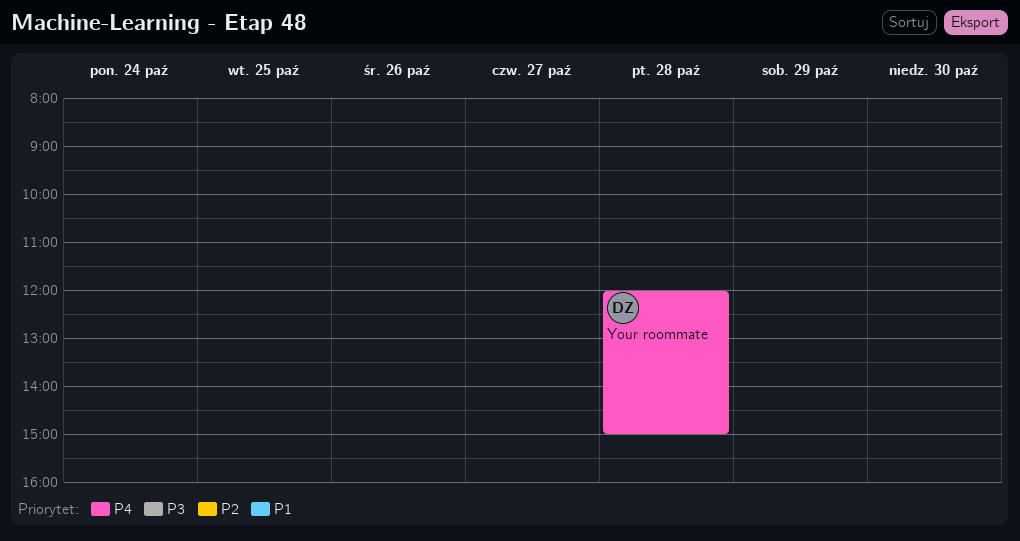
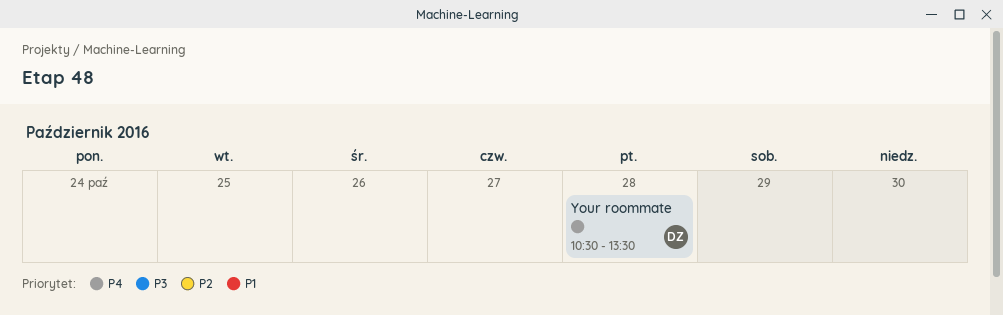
Your roommate, begins: 12:00 -> 10:30
Your roommate, ends: 15:00 -> 13:30

